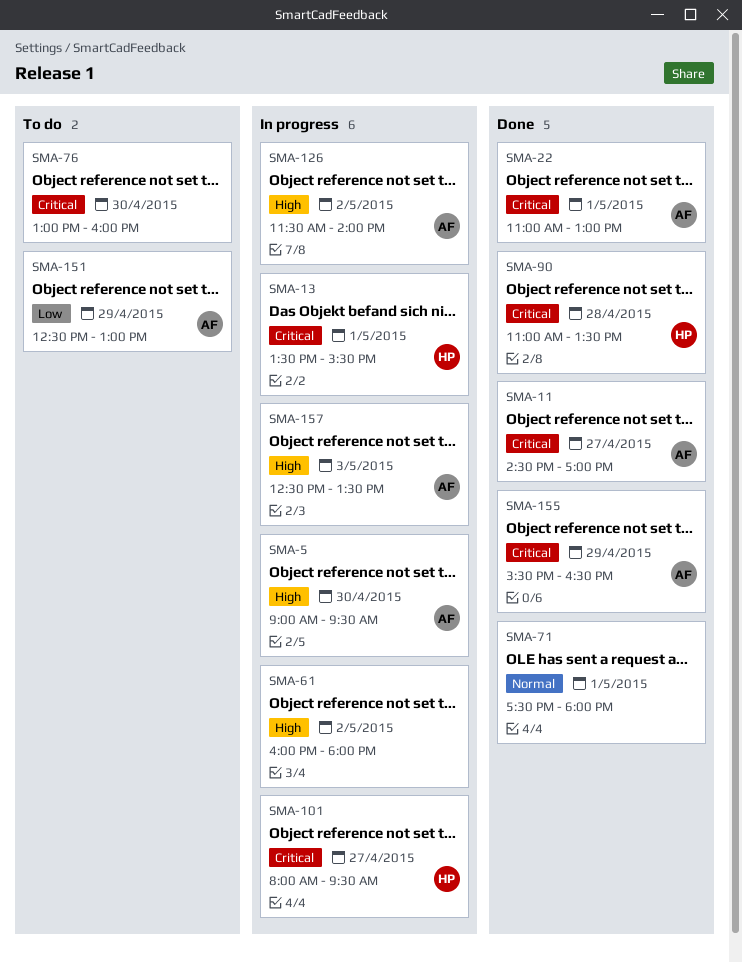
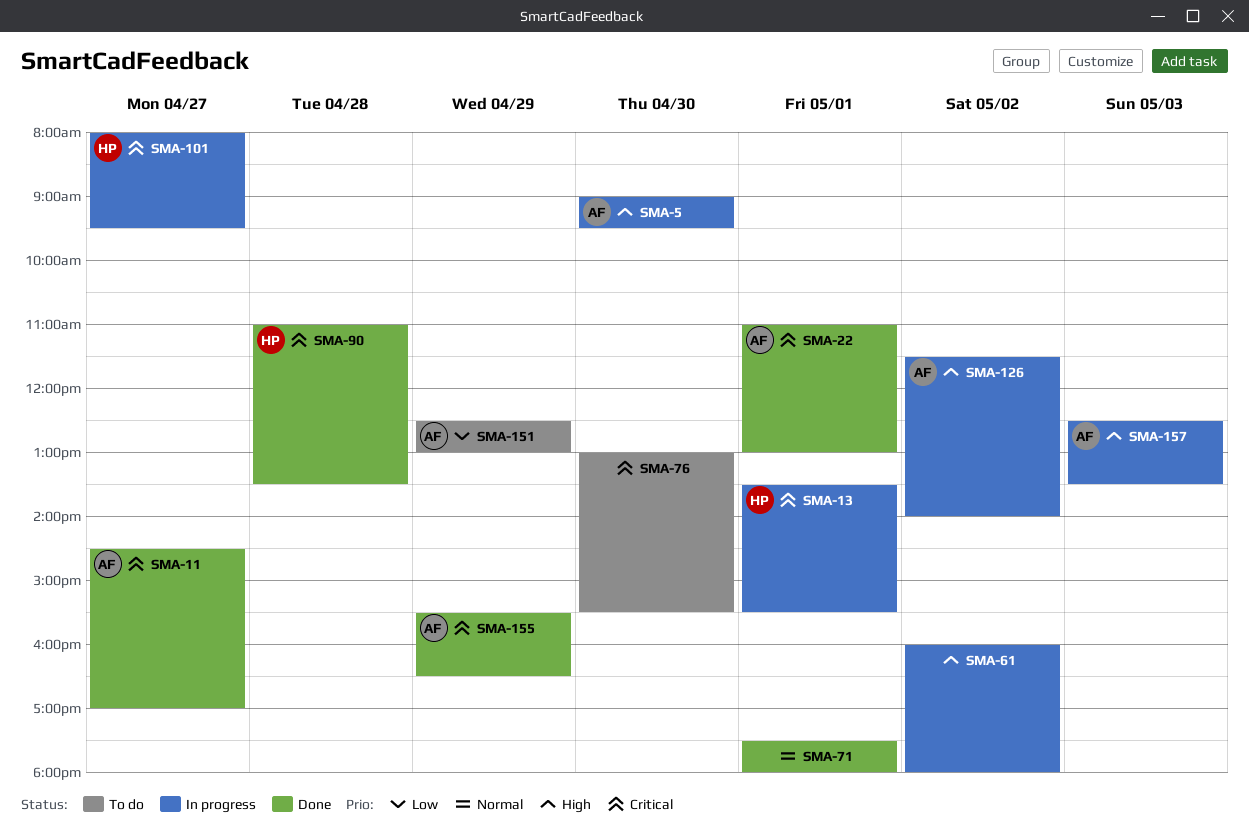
SMA-76, ends: 16:00 -> 15:30

